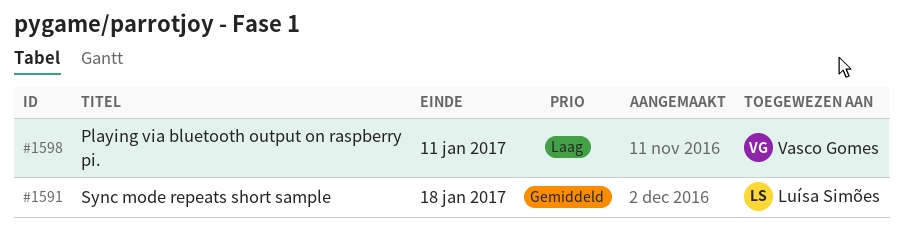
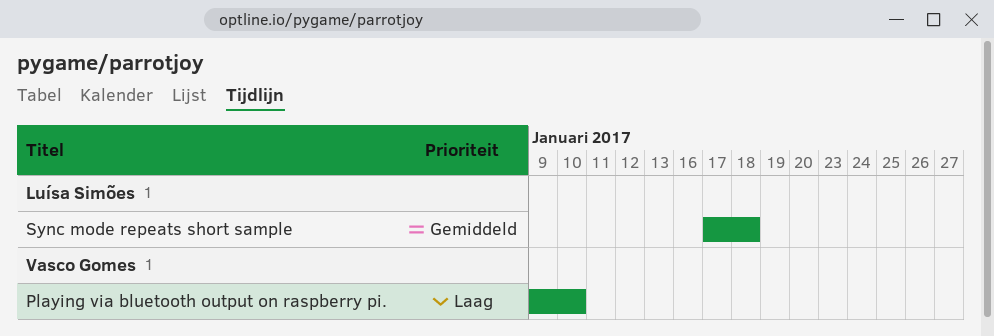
Playing via bluetooth output on raspberry pi., due: Jan 11 -> Jan 10

